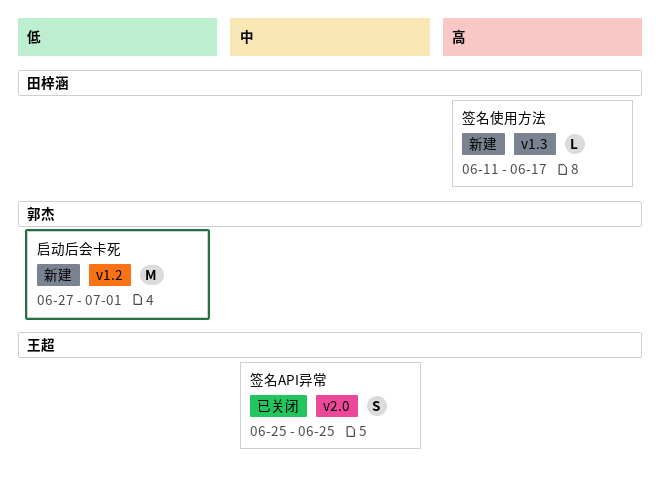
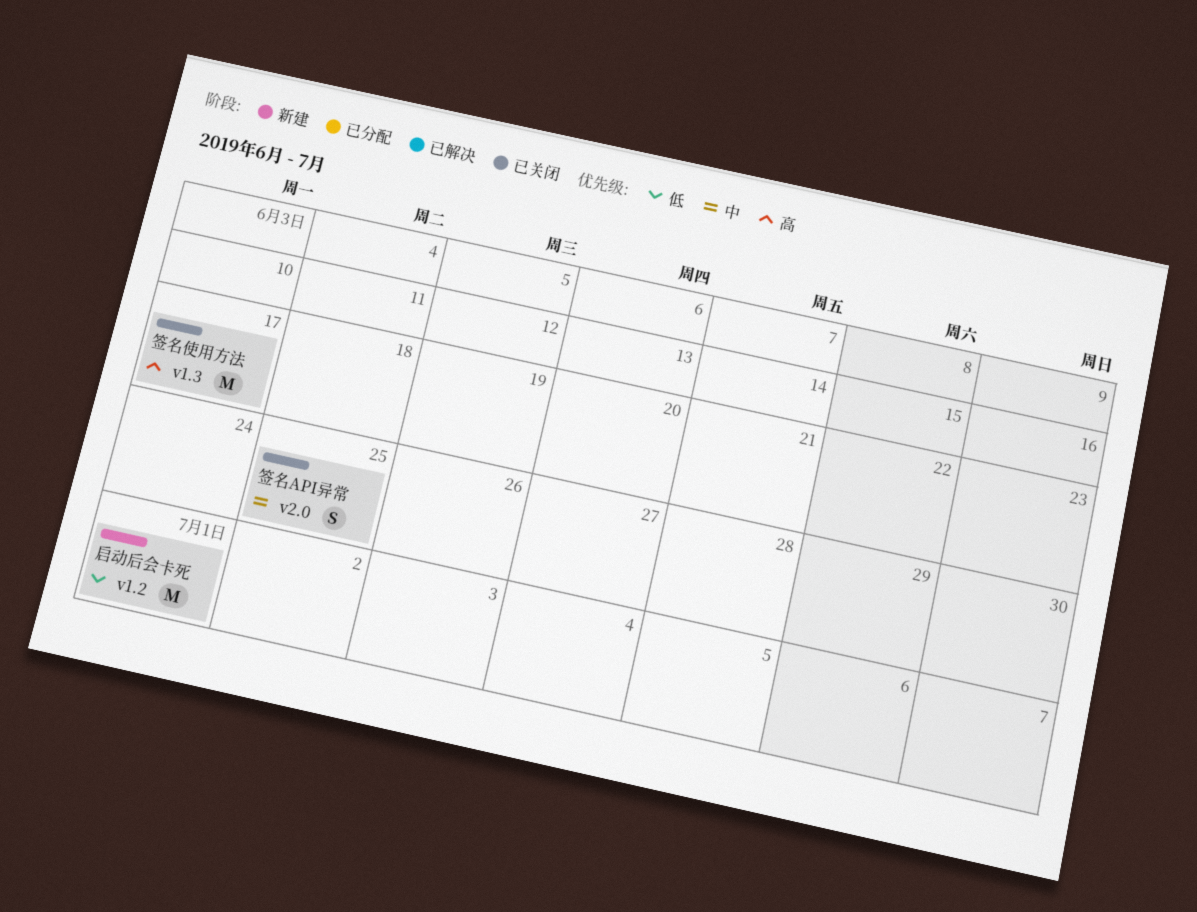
签名使用方法, status: 新建 -> 已关闭
签名使用方法, estimate: L -> M

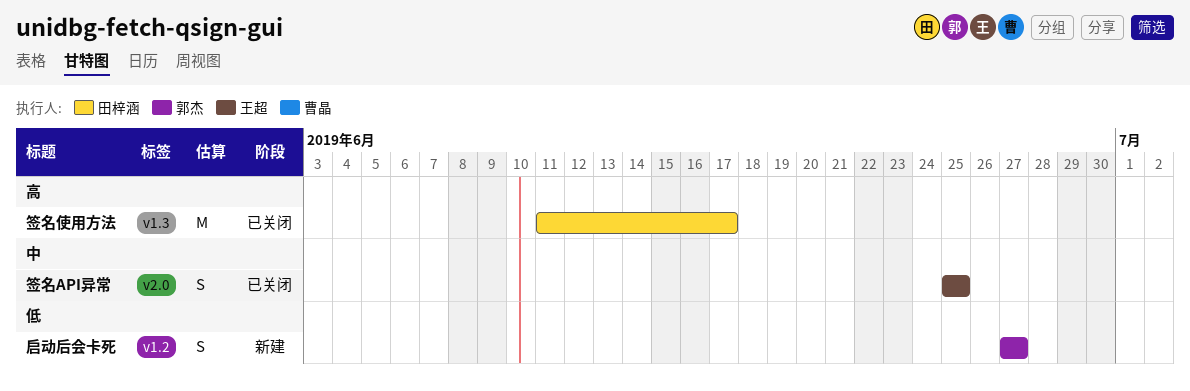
启动后会卡死, estimate: M -> S
启动后会卡死, due: Jul 1 -> Jun 27

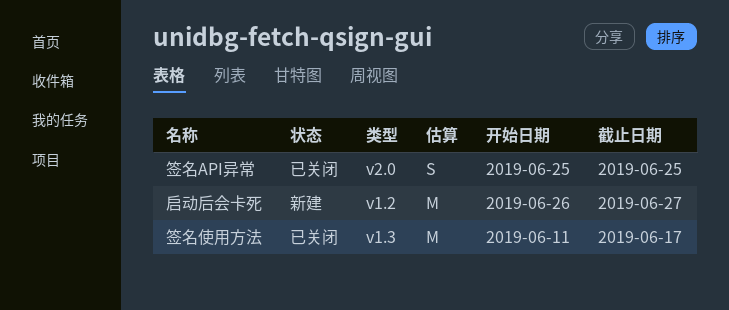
启动后会卡死, estimate: S -> M
启动后会卡死, start: Jun 27 -> Jun 26

